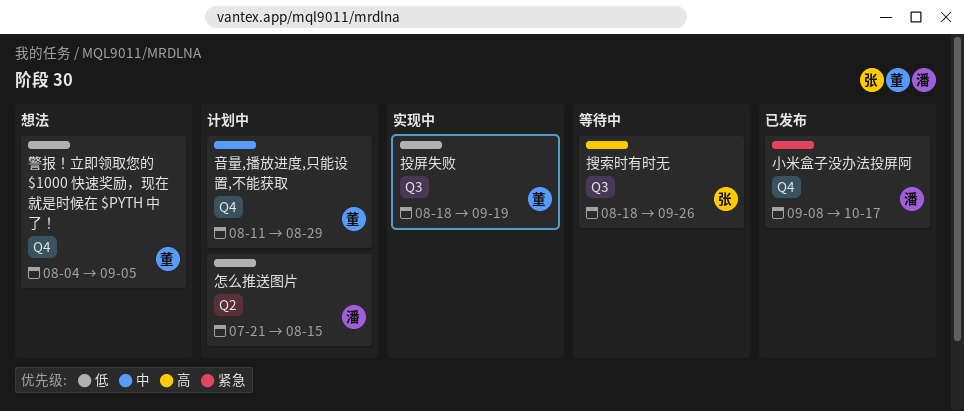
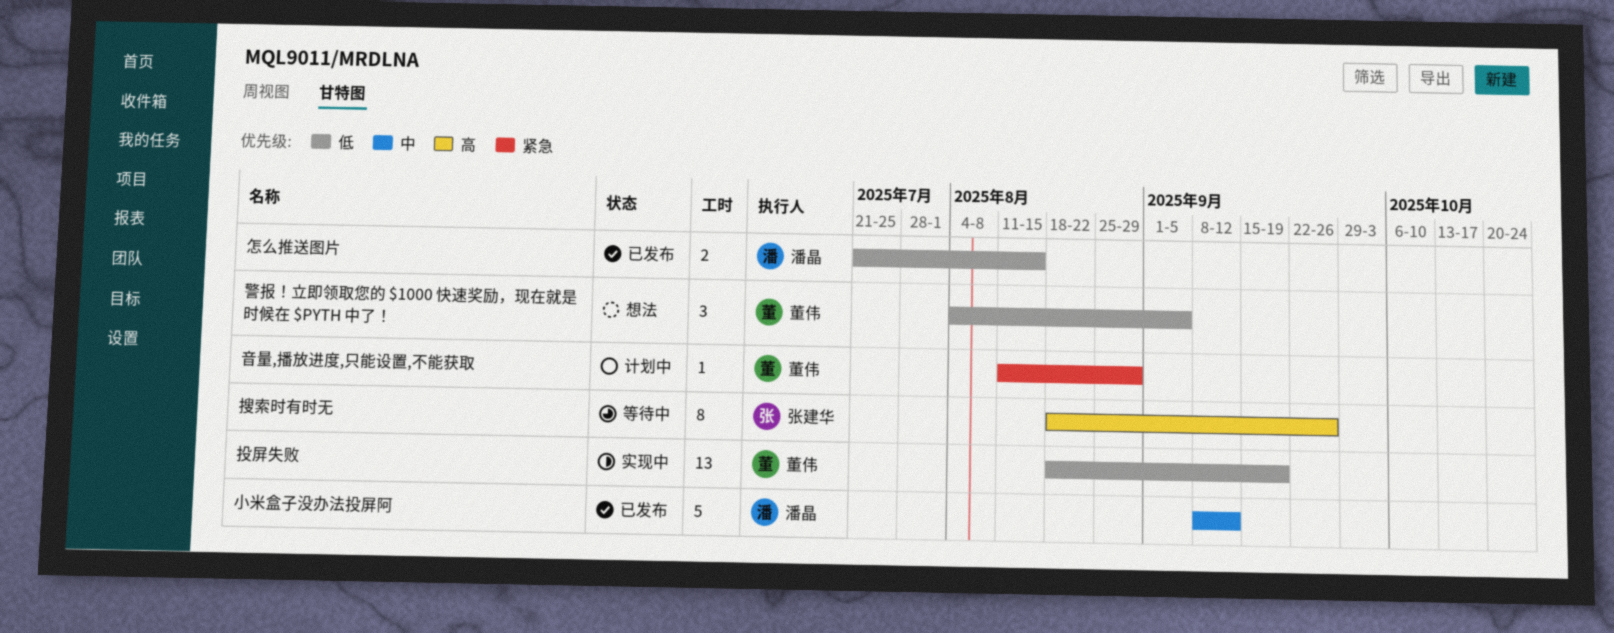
小米盒子没办法投屏阿, priority: 紧急 -> 中
小米盒子没办法投屏阿, due: Oct 17 -> Sep 12
怎么推送图片, status: 计划中 -> 已发布
音量,播放进度,只能设置,不能获取, priority: 中 -> 紧急

